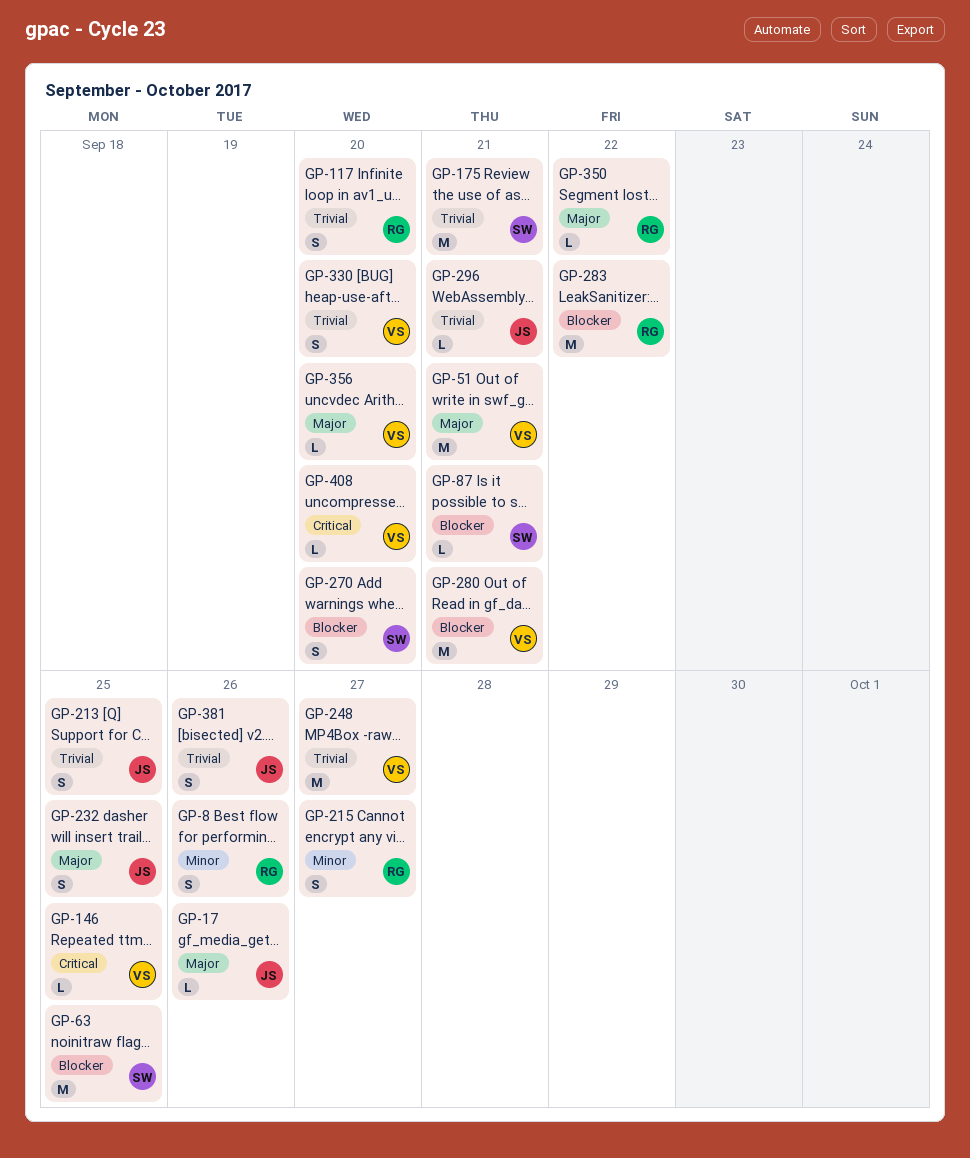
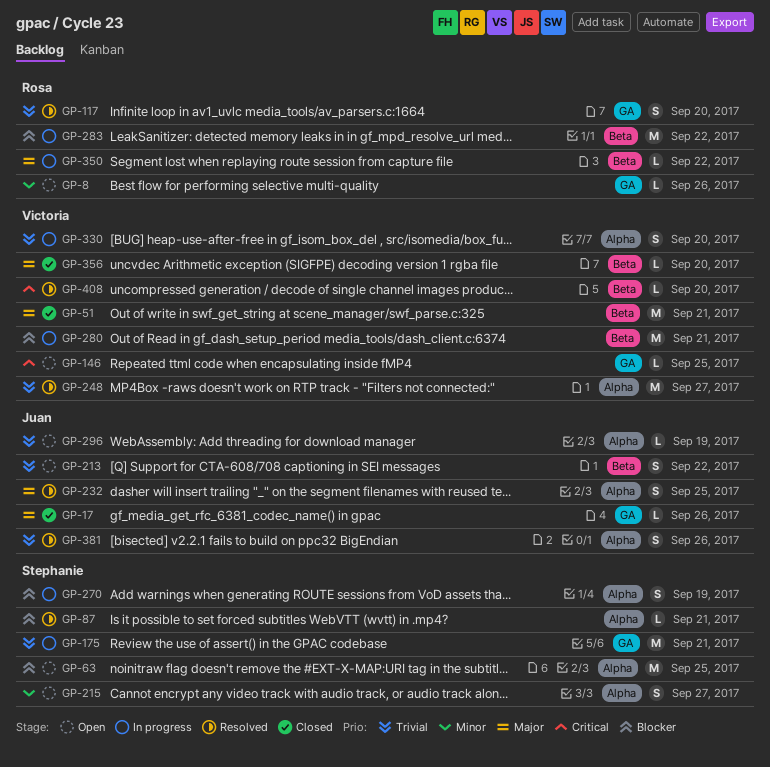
GP-8, estimate: S -> L
GP-213, due: Sep 25 -> Sep 22
GP-215, owner: Rosa -> Stephanie
GP-270, due: Sep 20 -> Sep 19
GP-296, due: Sep 21 -> Sep 19

